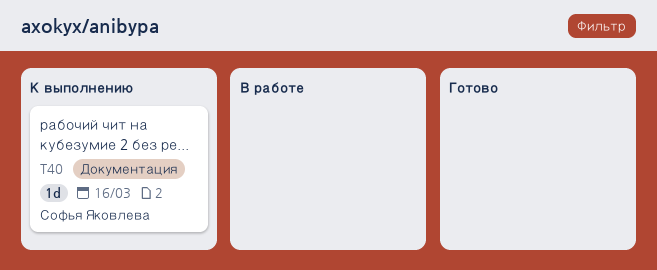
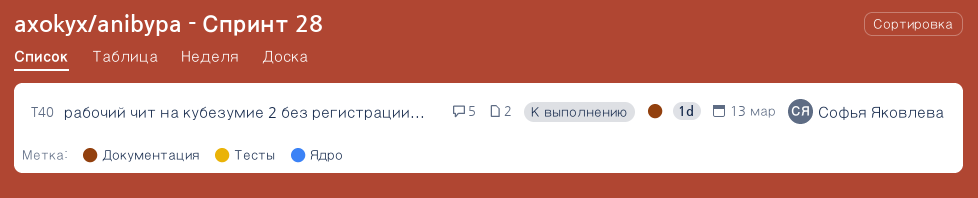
T40, due: Mar 16 -> Mar 13

